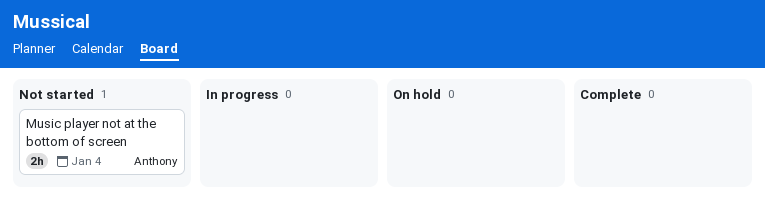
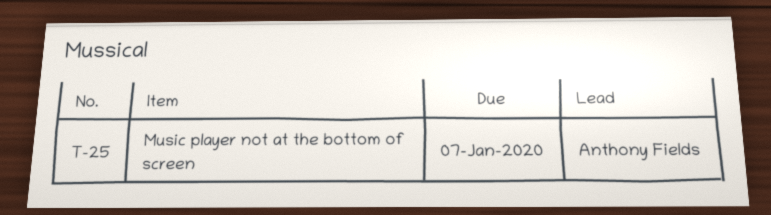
Music player not at the bottom of screen, due: Jan 4 -> Jan 7

